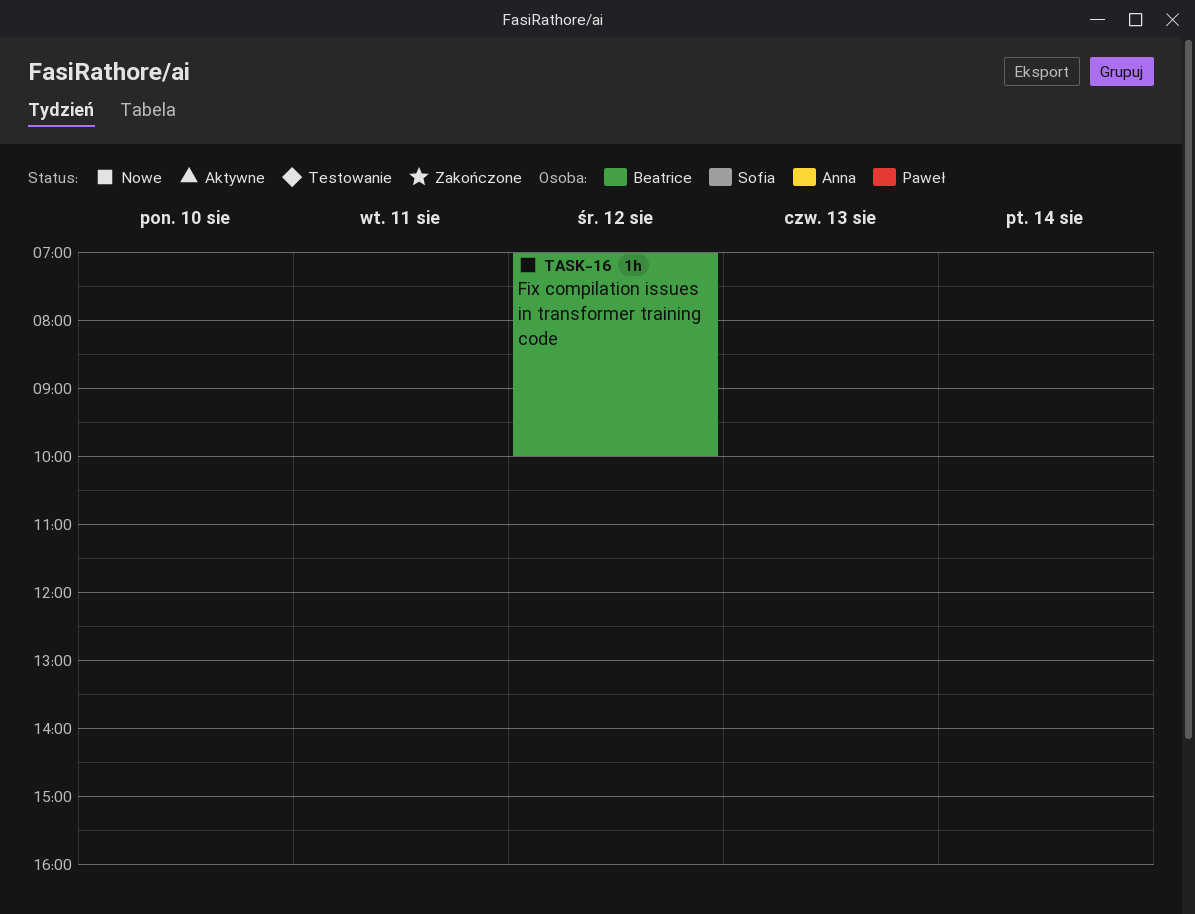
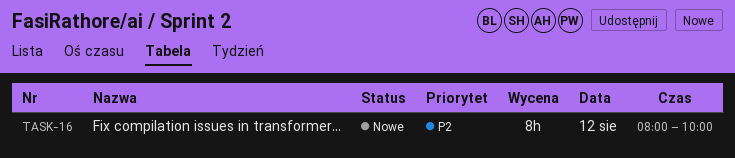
TASK-16, estimate: 1h -> 8h
TASK-16, begins: 07:00 -> 08:00

